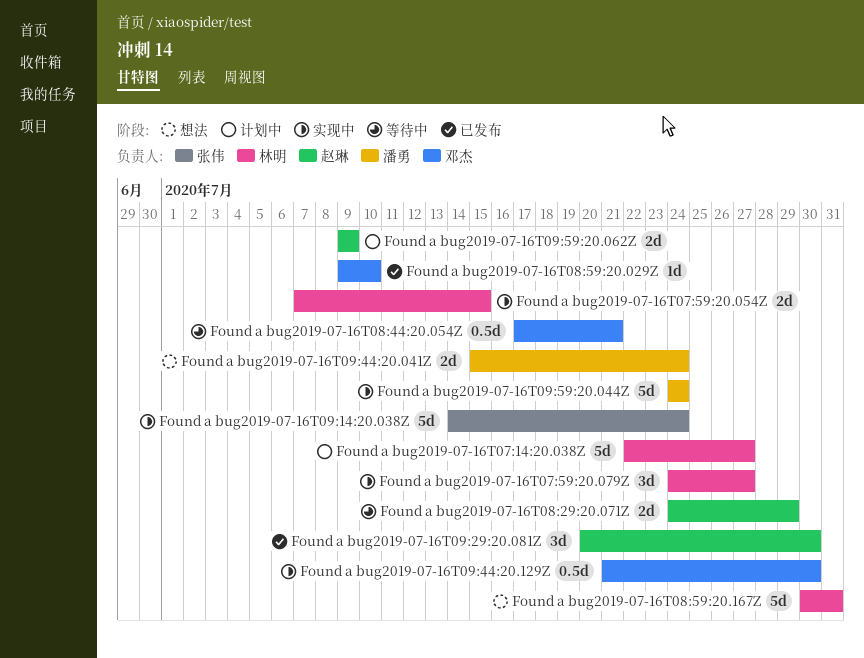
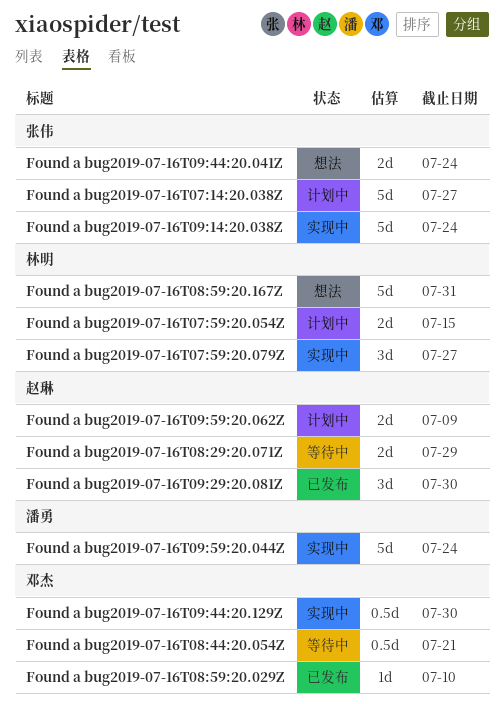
Found a bug2019-07-16T07:14:20.038Z, owner: 林明 -> 张伟
Found a bug2019-07-16T07:59:20.054Z, status: 实现中 -> 计划中
Found a bug2019-07-16T09:44:20.041Z, owner: 潘勇 -> 张伟

